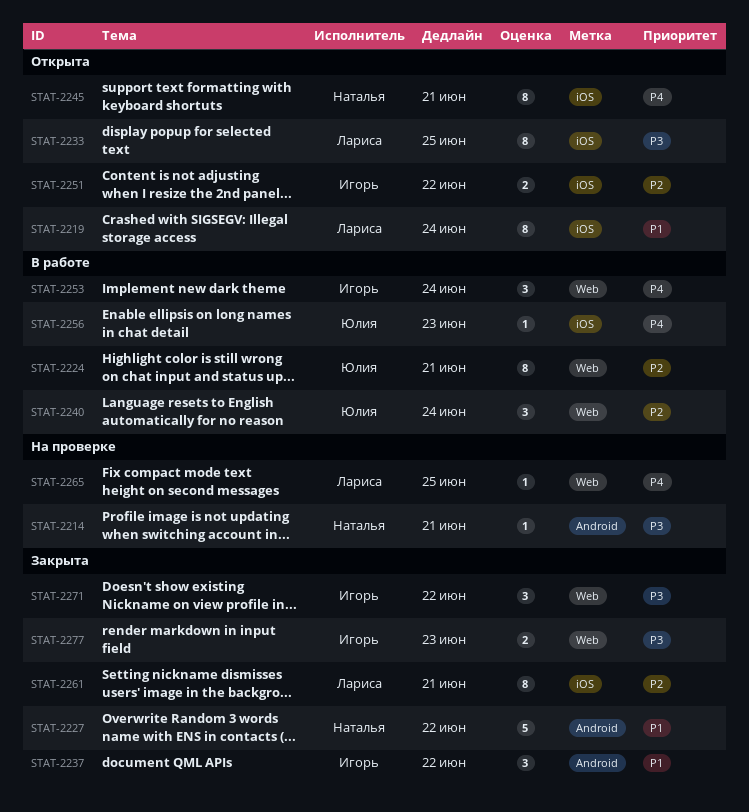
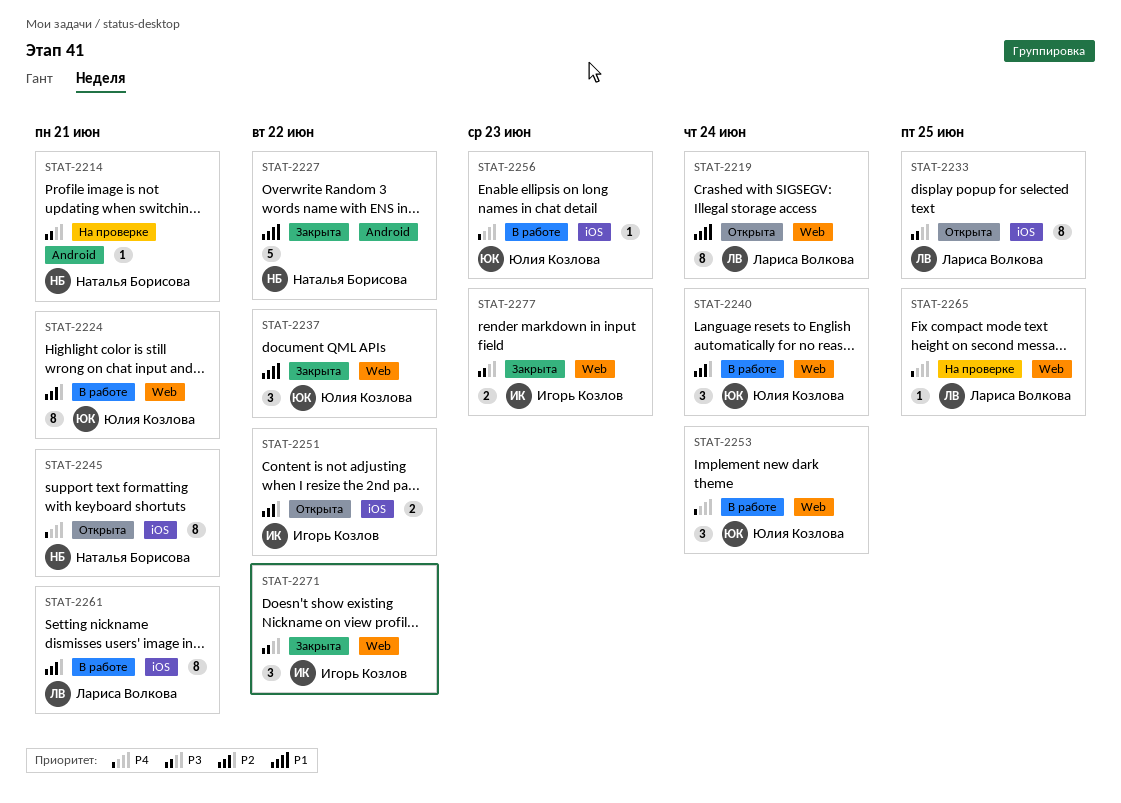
STAT-2219, label: iOS -> Web
STAT-2237, owner: Игорь Козлов -> Юлия Козлова
STAT-2237, label: Android -> Web
STAT-2253, owner: Игорь Козлов -> Юлия Козлова
STAT-2261, status: Закрыта -> В работе

